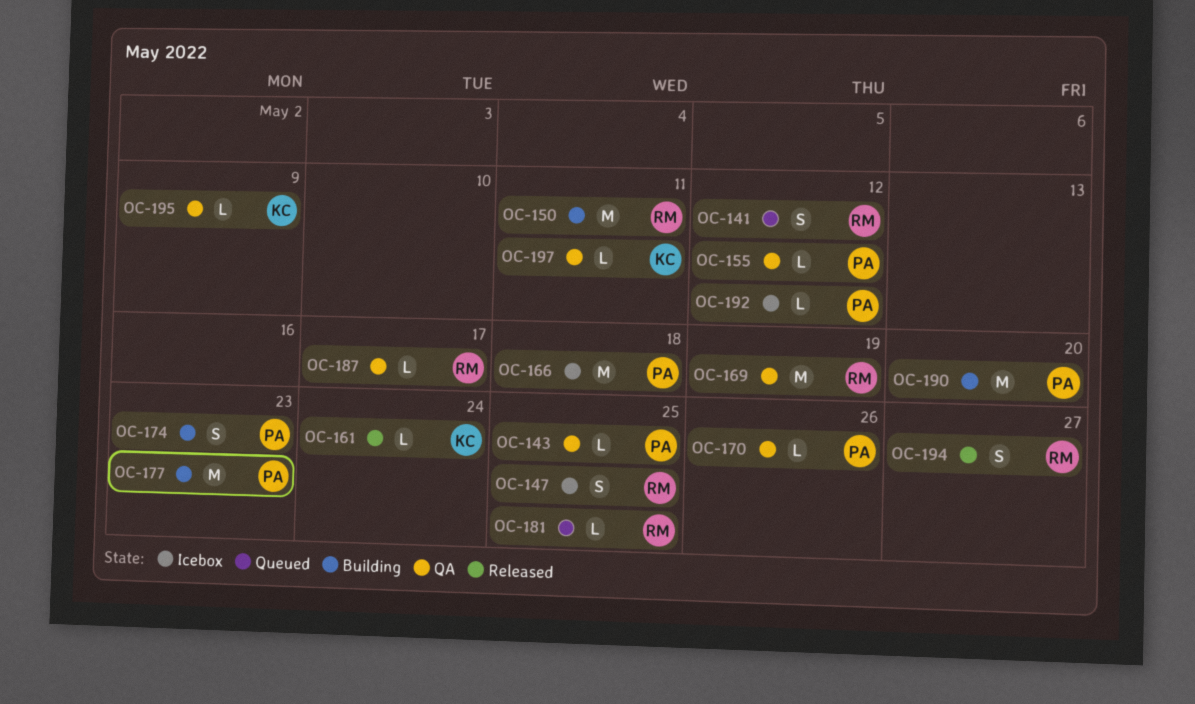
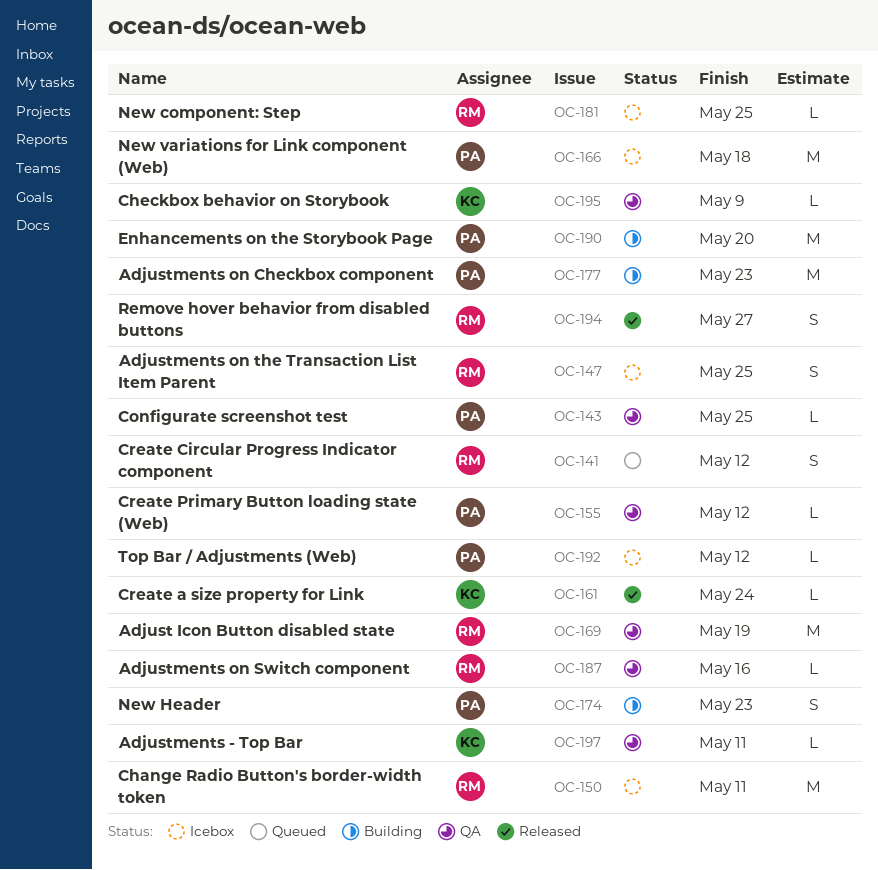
OC-150, status: Building -> Icebox
OC-170: present -> none
OC-181, status: Queued -> Icebox
OC-187, due: May 17 -> May 16

